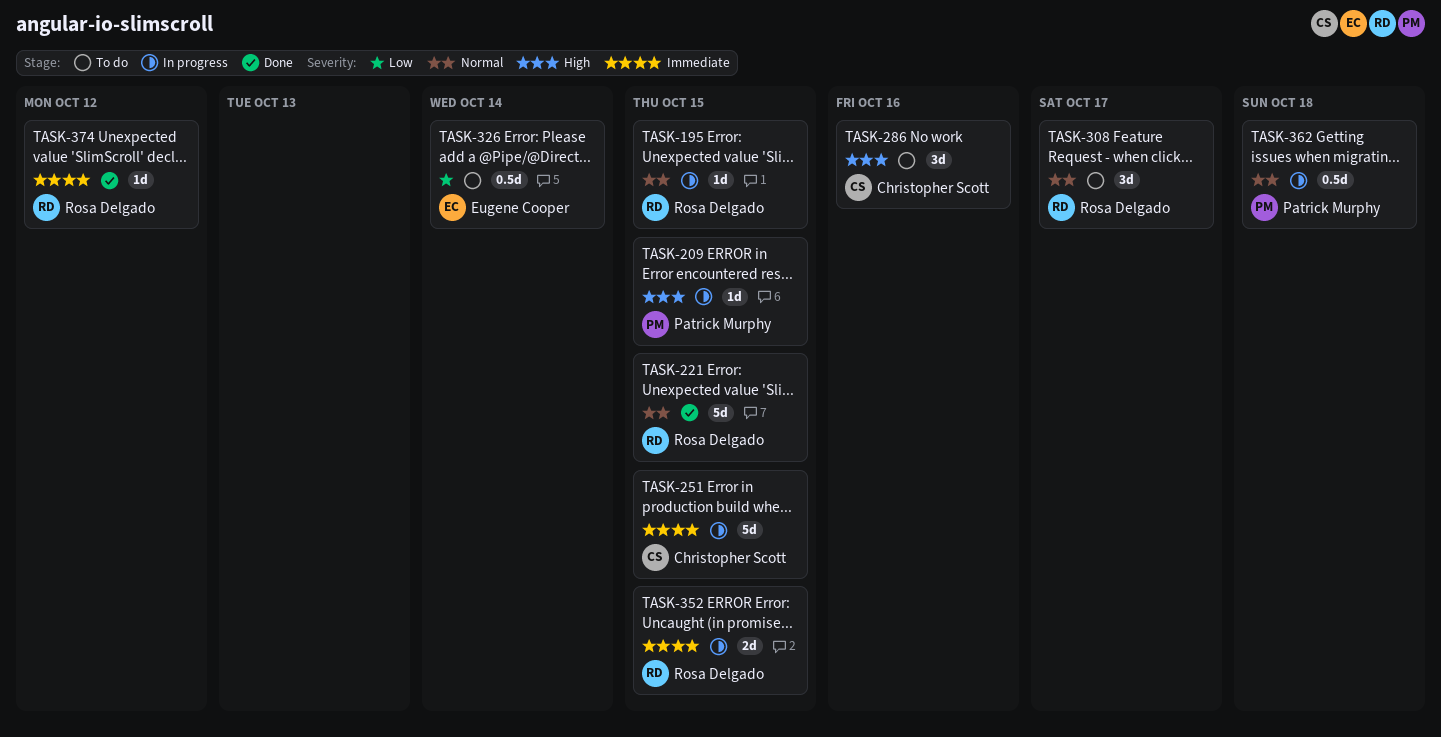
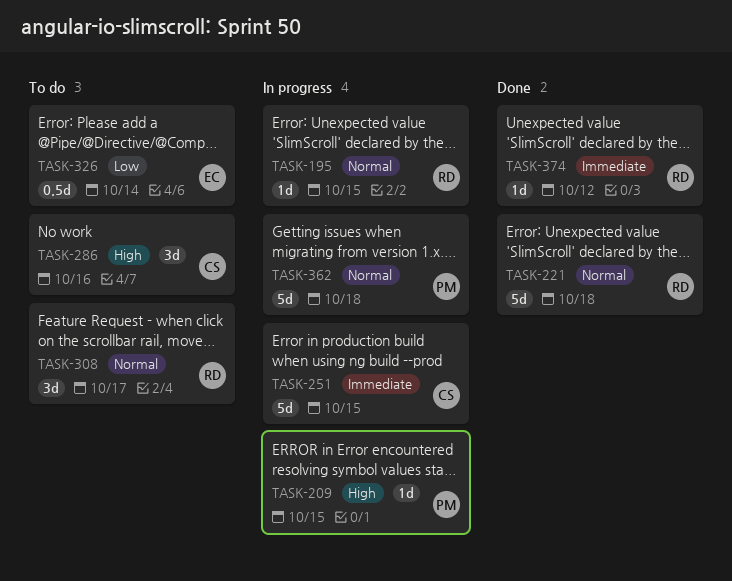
TASK-221, due: Oct 15 -> Oct 18
TASK-352: present -> none
TASK-362, estimate: 0.5d -> 5d

